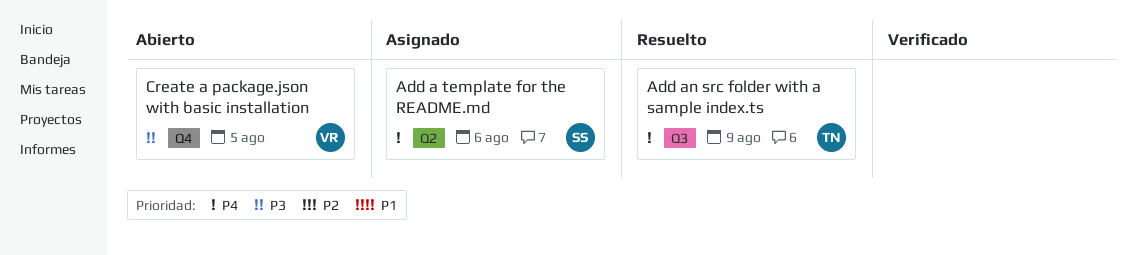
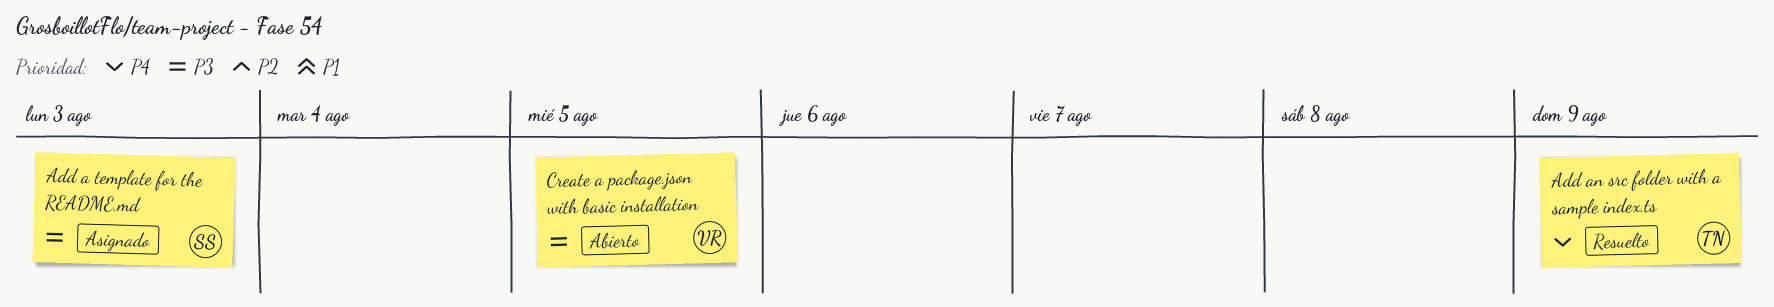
Add a template for the README.md, priority: P4 -> P3
Add a template for the README.md, due: Aug 6 -> Aug 3

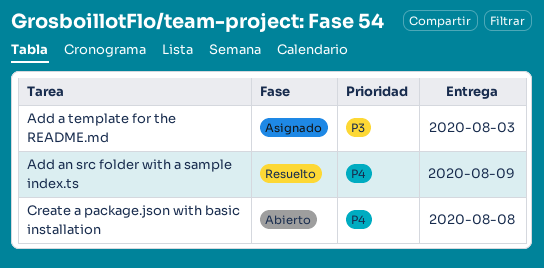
Create a package.json with basic installation, priority: P3 -> P4
Create a package.json with basic installation, due: Aug 5 -> Aug 8

